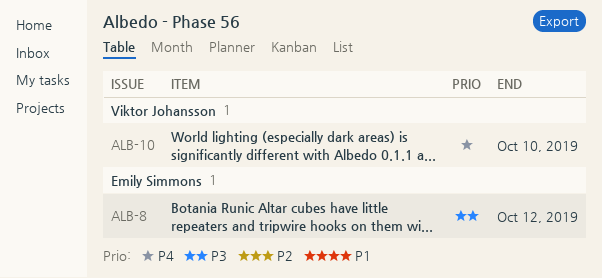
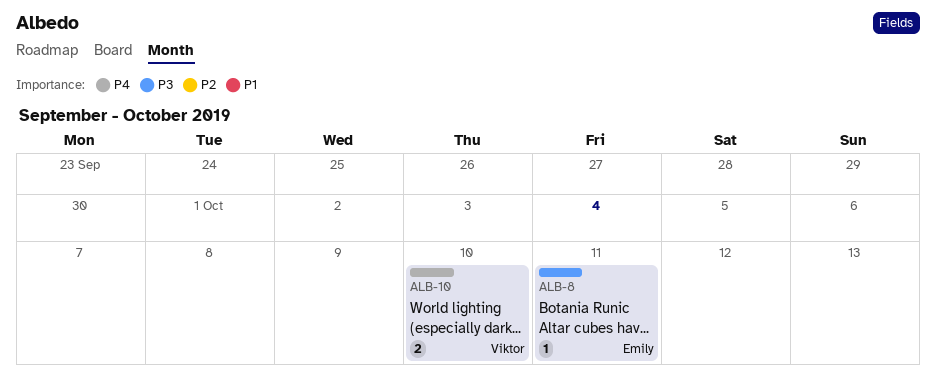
ALB-8, due: Oct 12 -> Oct 11

